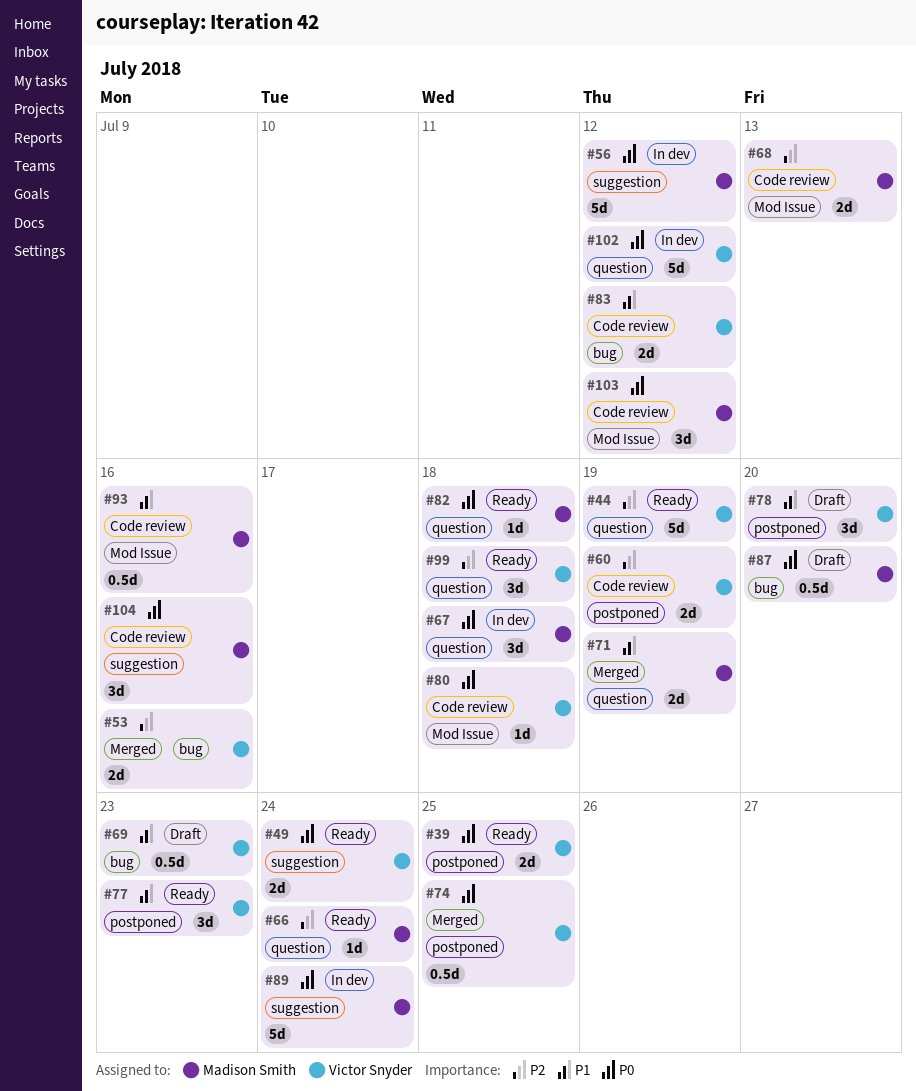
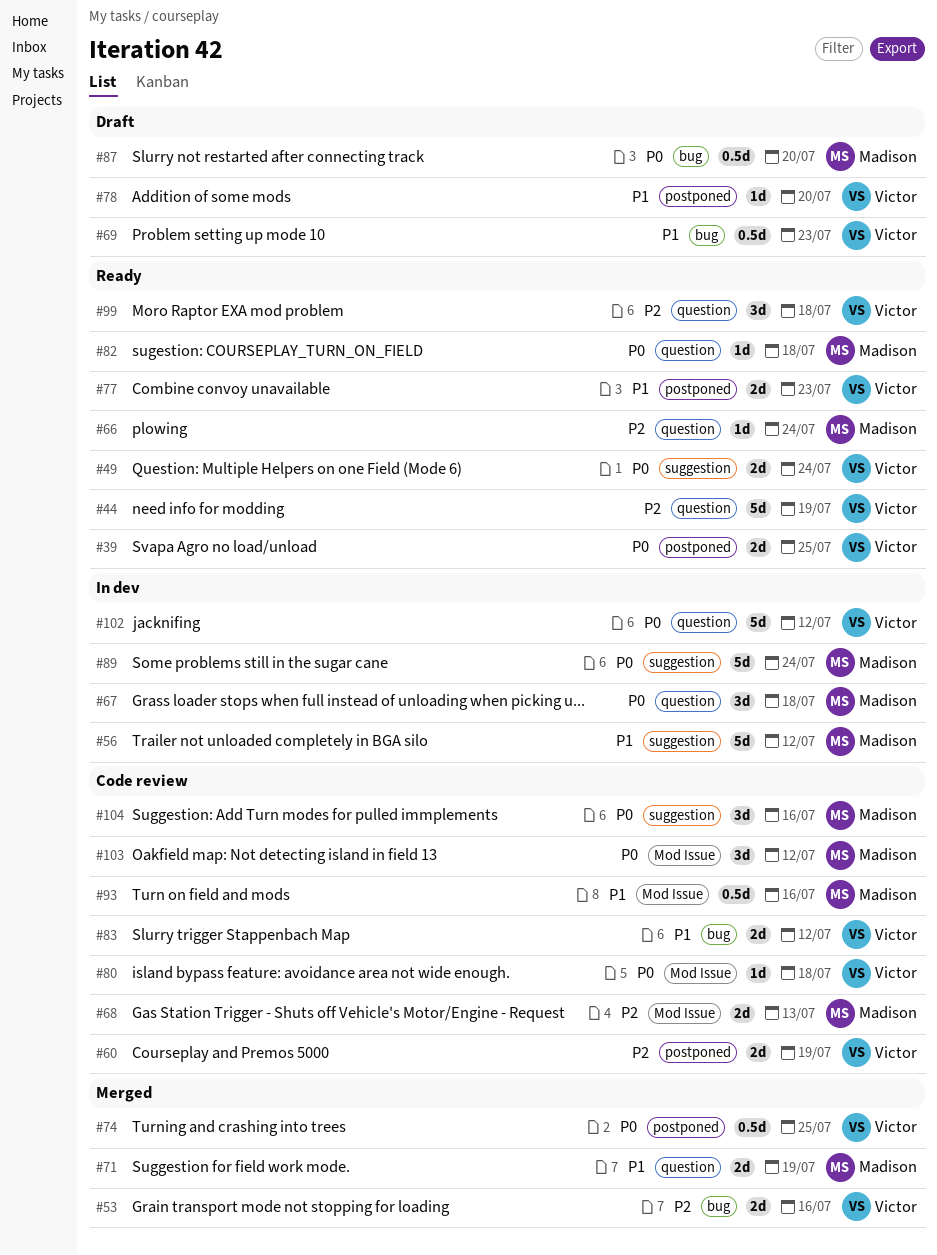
#56, priority: P0 -> P1
#77, estimate: 3d -> 2d
#78, estimate: 3d -> 1d

